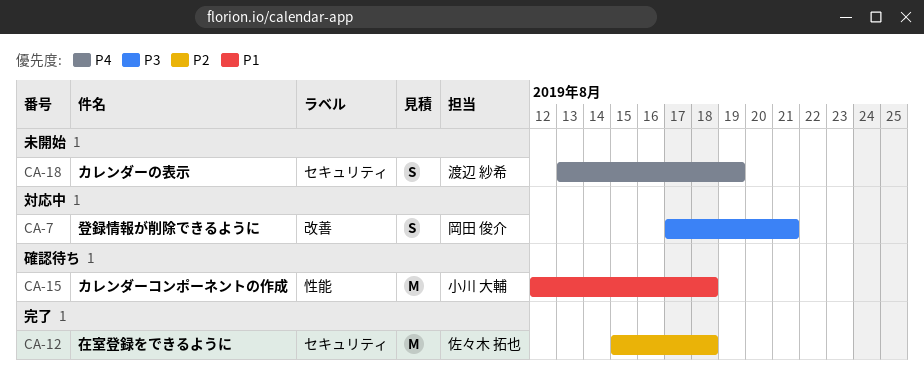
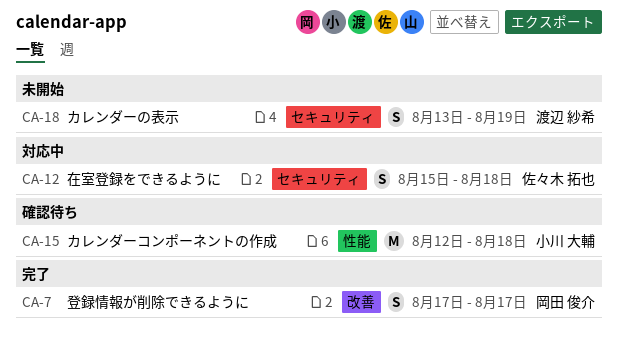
CA-7, status: 対応中 -> 完了
CA-7, due: Aug 21 -> Aug 17
CA-12, status: 完了 -> 対応中
CA-12, estimate: M -> S

